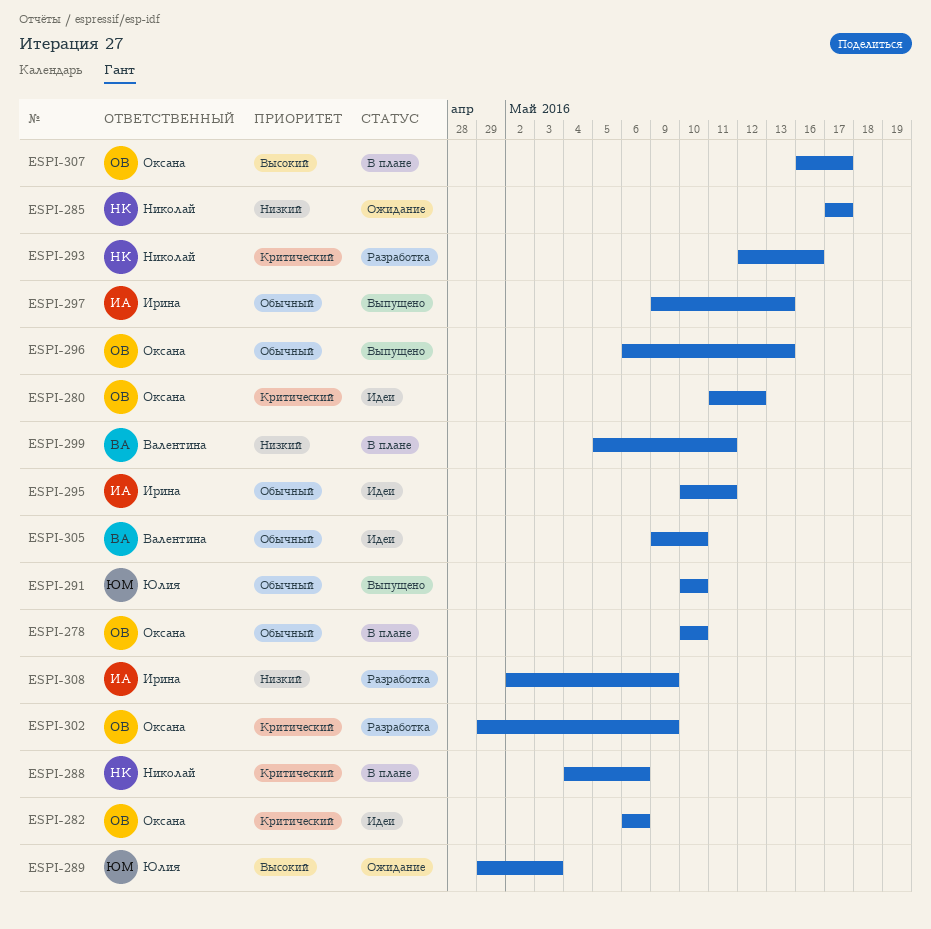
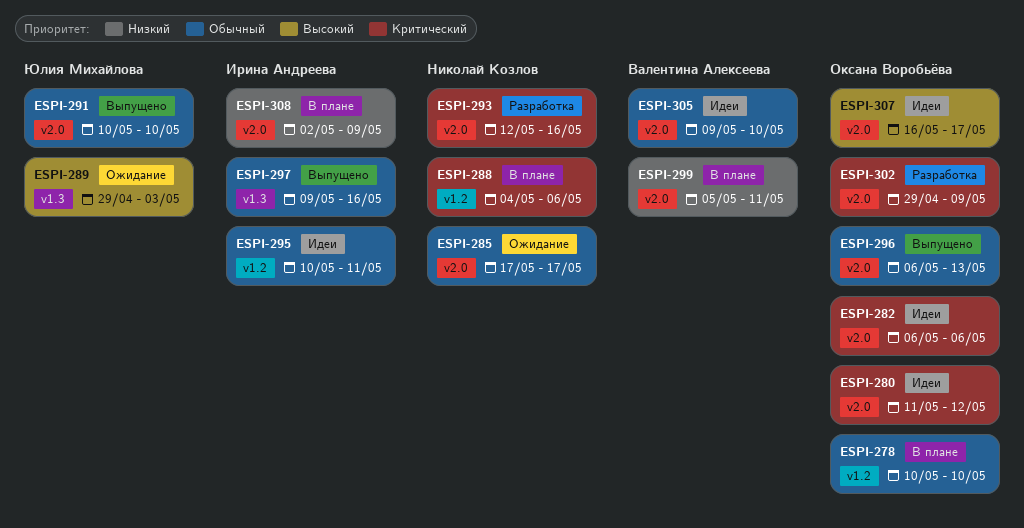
ESPI-285, priority: Низкий -> Обычный
ESPI-297, due: May 13 -> May 16
ESPI-307, status: В плане -> Идеи
ESPI-308, status: Разработка -> В плане

